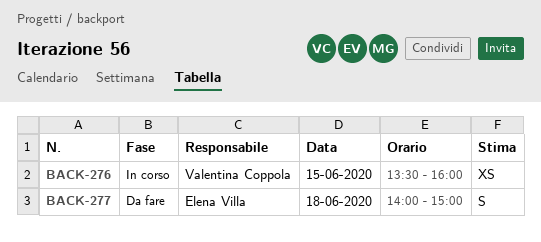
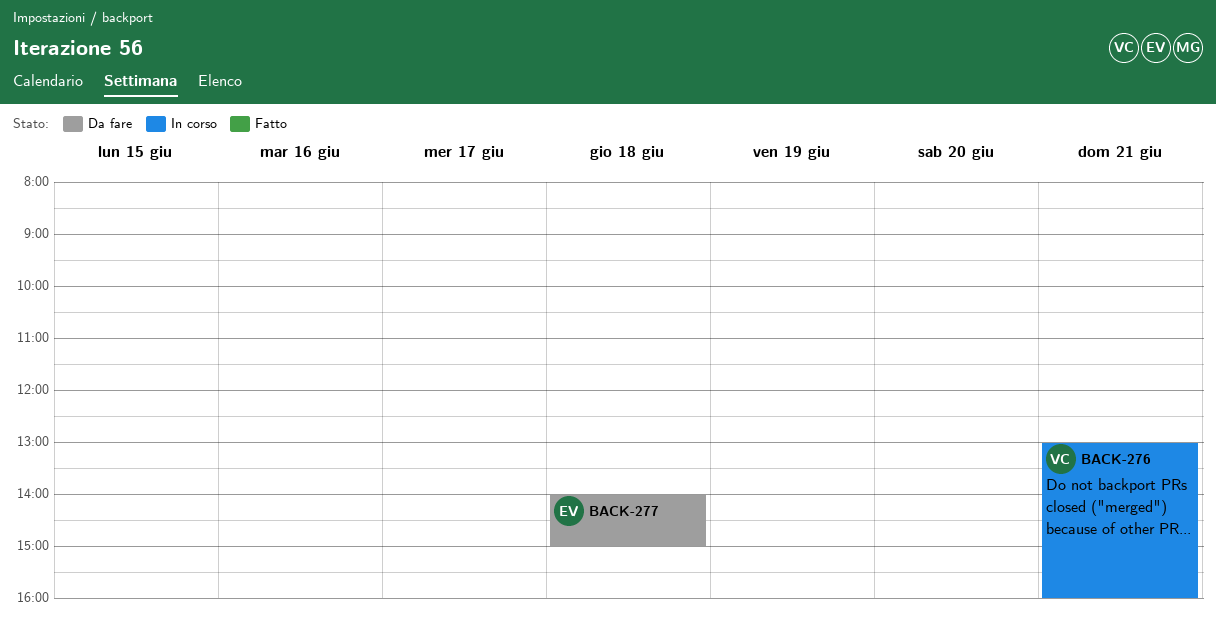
BACK-276, day: Jun 15 -> Jun 21
BACK-276, begins: 13:30 -> 13:00

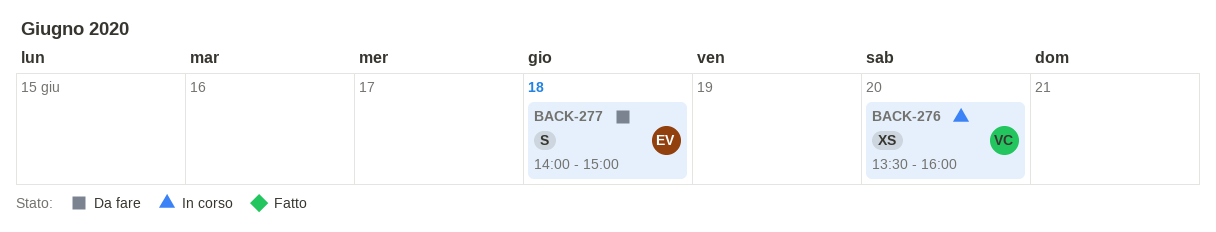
BACK-276, day: Jun 21 -> Jun 20
BACK-276, begins: 13:00 -> 13:30

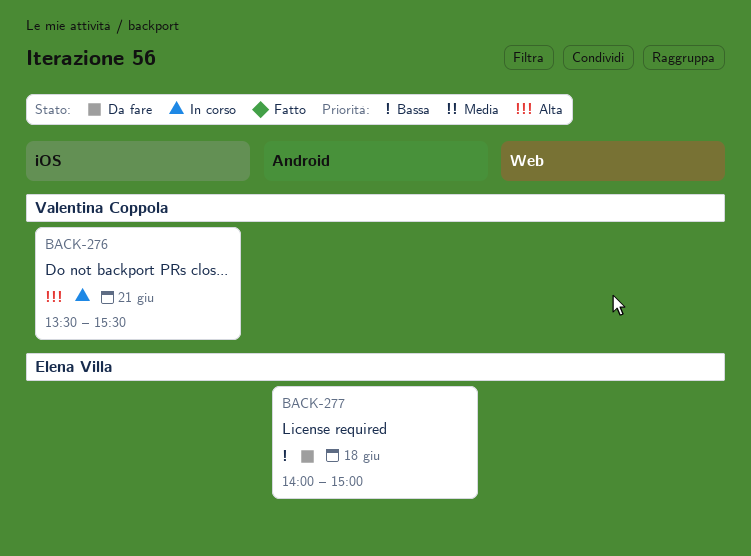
BACK-276, day: Jun 20 -> Jun 21
BACK-276, ends: 16:00 -> 15:30

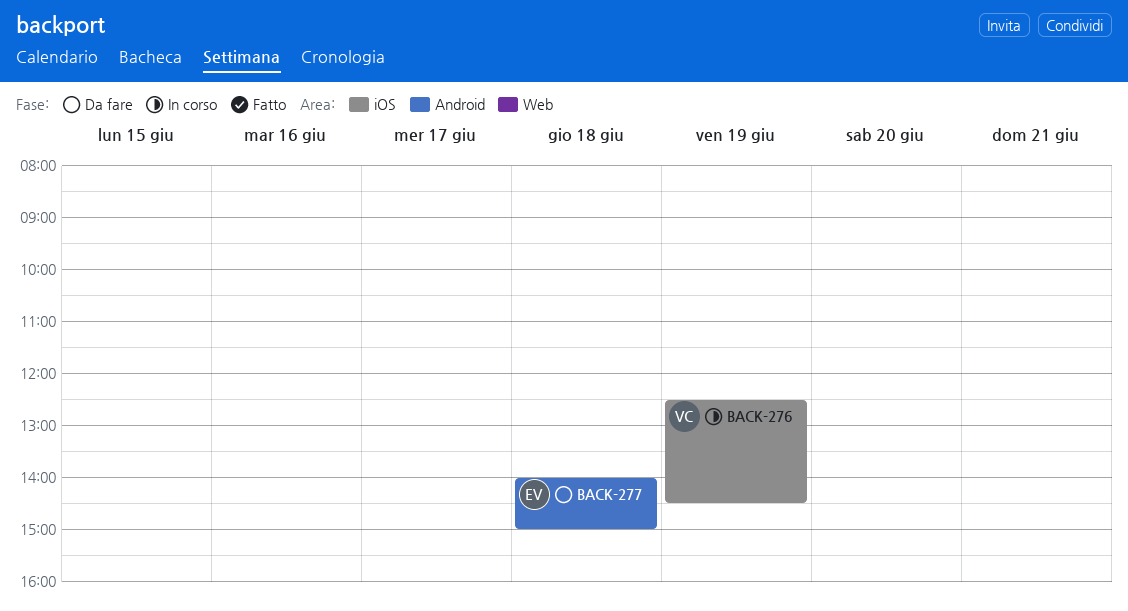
BACK-276, day: Jun 21 -> Jun 19
BACK-276, begins: 13:30 -> 12:30
BACK-276, ends: 15:30 -> 14:30

